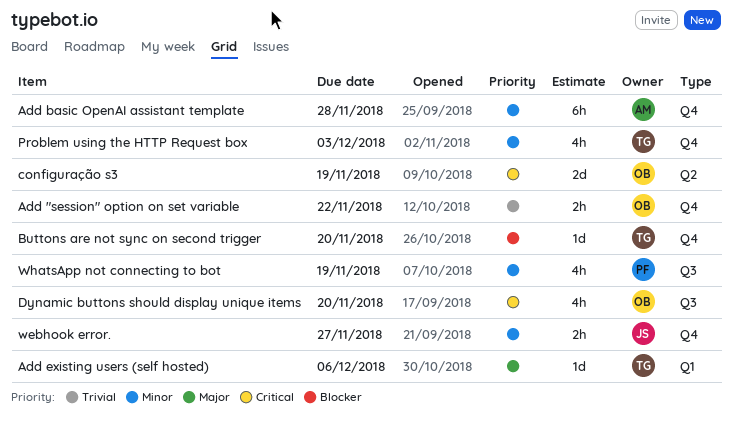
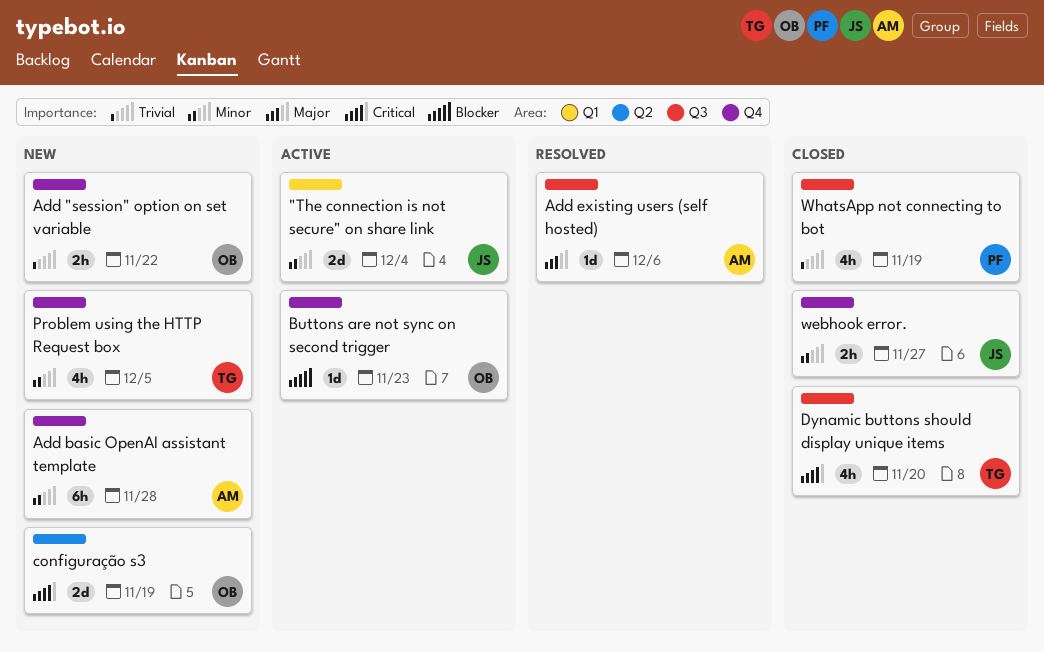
"The connection is not secure" on share link: none -> present
Add existing users (self hosted), owner: TG -> AM
Add existing users (self hosted), label: Q1 -> Q3
Buttons are not sync on second trigger, owner: TG -> OB
Buttons are not sync on second trigger, due: Nov 20 -> Nov 23
Dynamic buttons should display unique items, owner: OB -> TG
Problem using the HTTP Request box, due: Dec 3 -> Dec 5
WhatsApp not connecting to bot, priority: Minor -> Trivial

